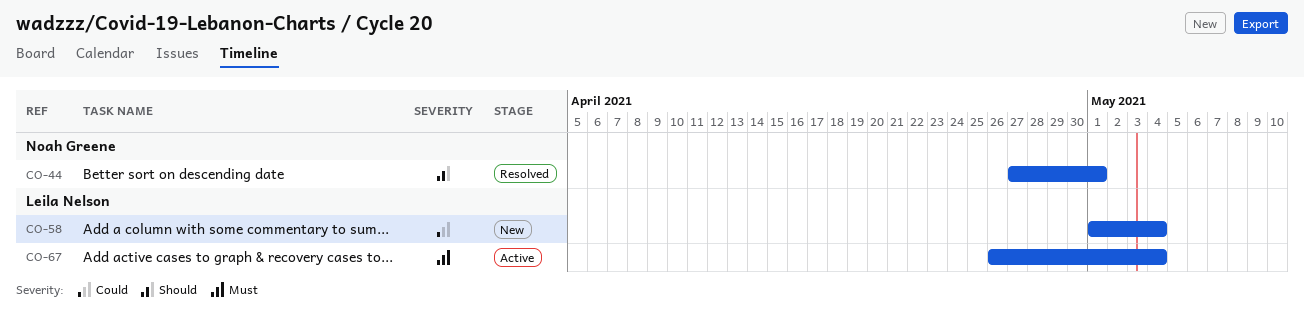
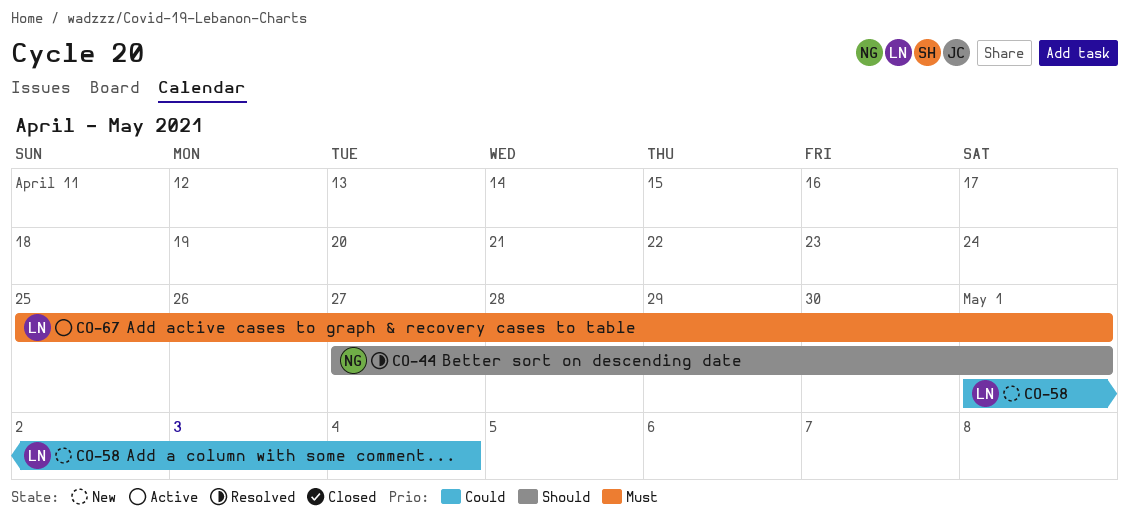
CO-67, start: Apr 26 -> Apr 25
CO-67, due: May 4 -> May 1

